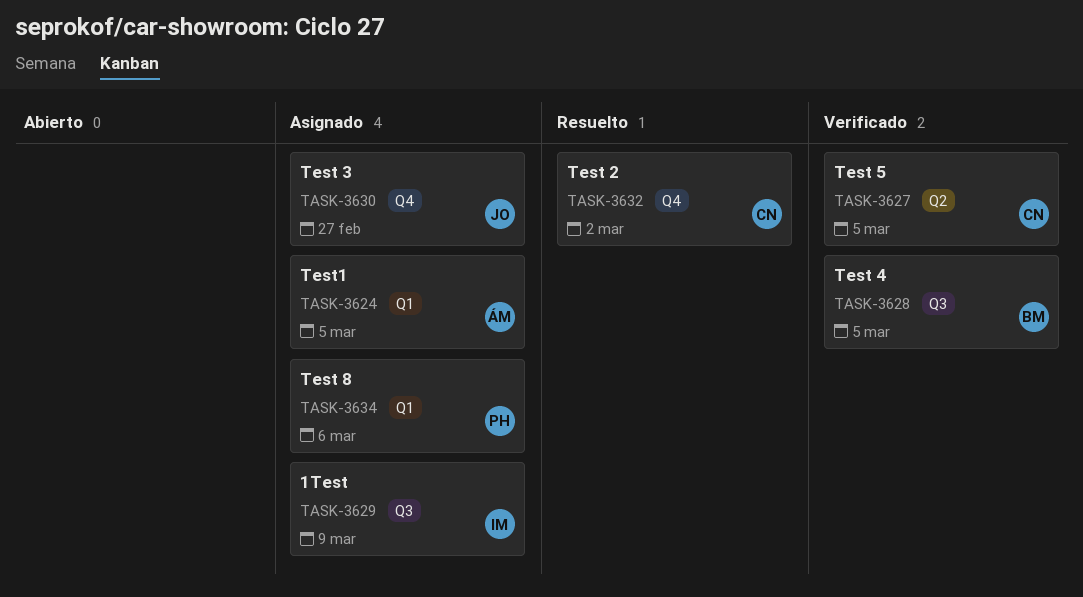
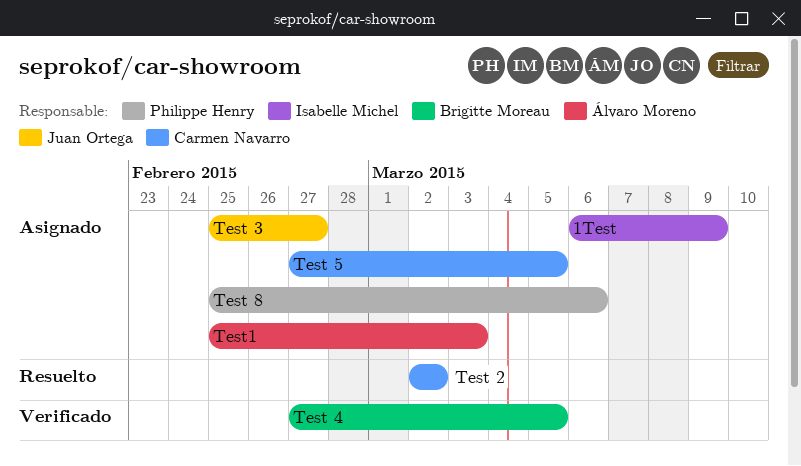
Test 5, status: Verificado -> Asignado
Test1, due: Mar 5 -> Mar 3

